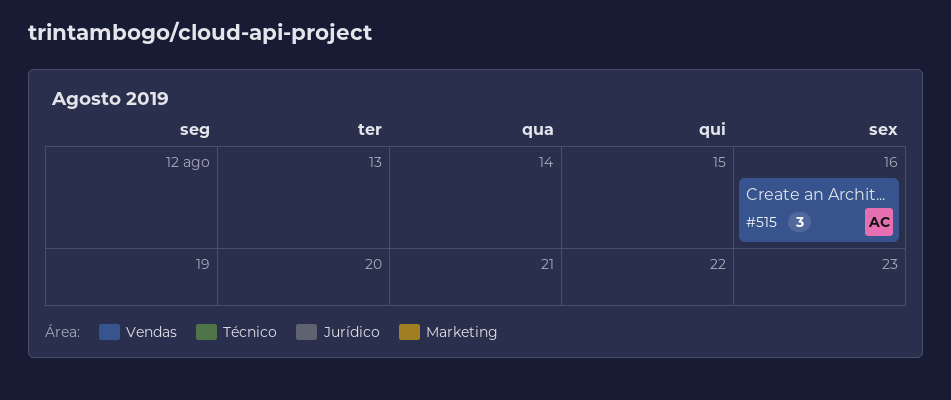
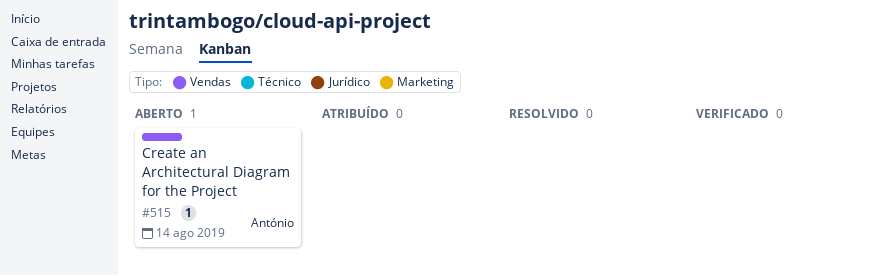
#515, estimate: 3 -> 1
#515, due: Aug 16 -> Aug 14

